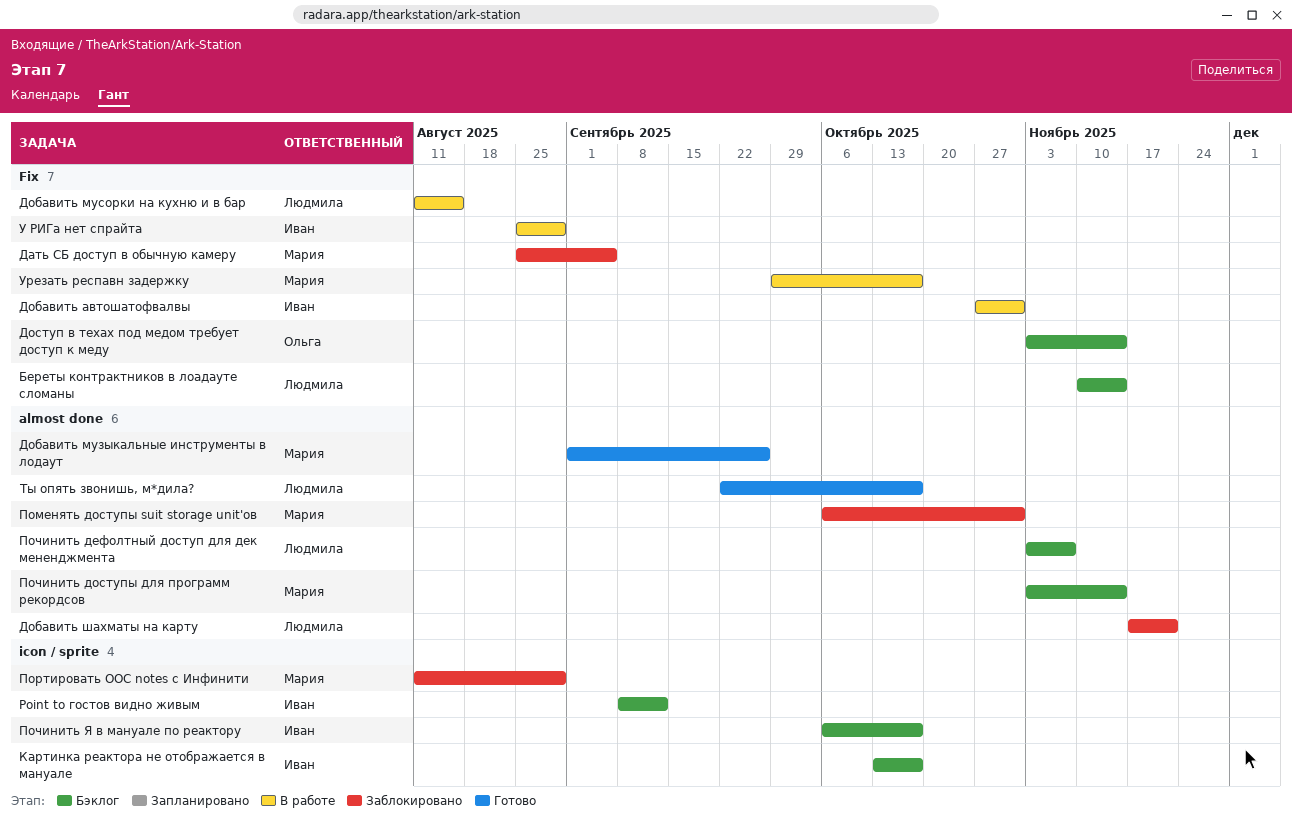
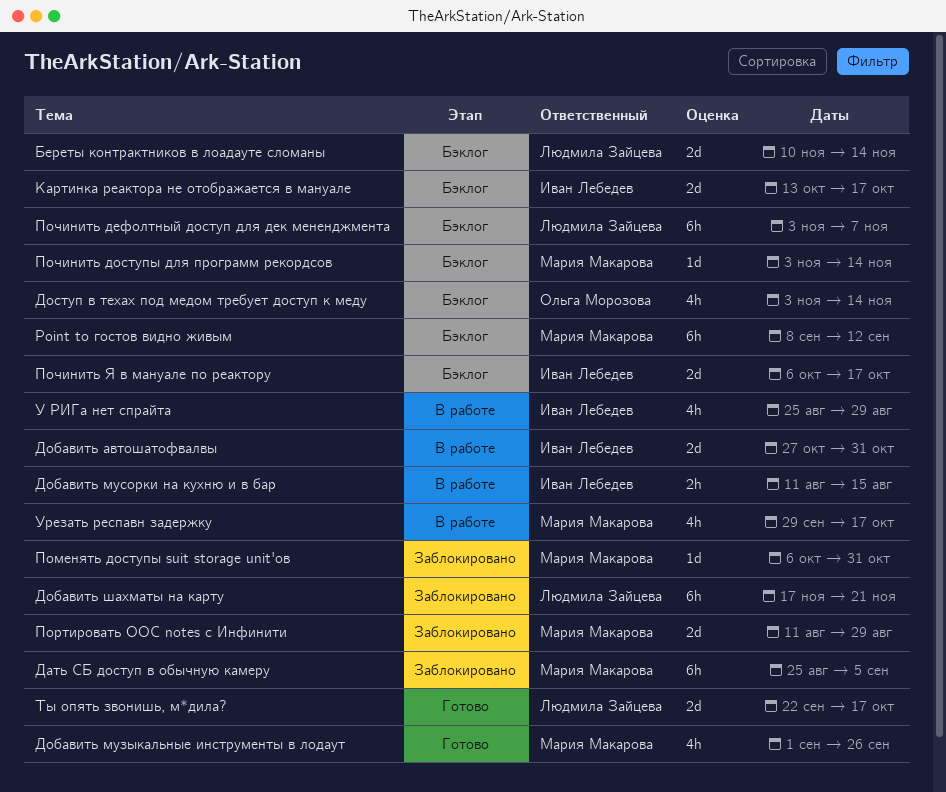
Point to гостов видно живым, owner: Иван Лебедев -> Мария Макарова
Добавить мусорки на кухню и в бар, owner: Людмила Зайцева -> Иван Лебедев

